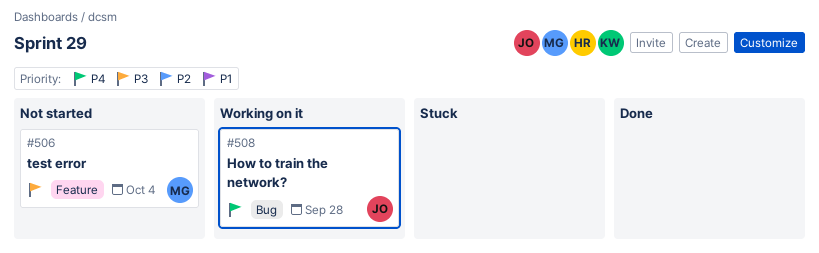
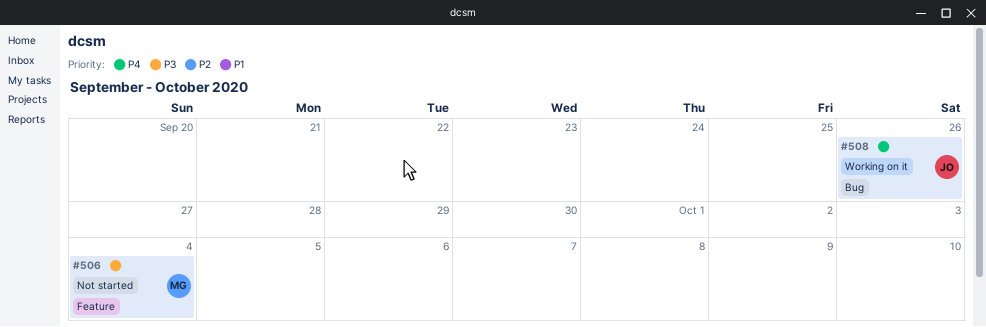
#508, due: Sep 28 -> Sep 26

